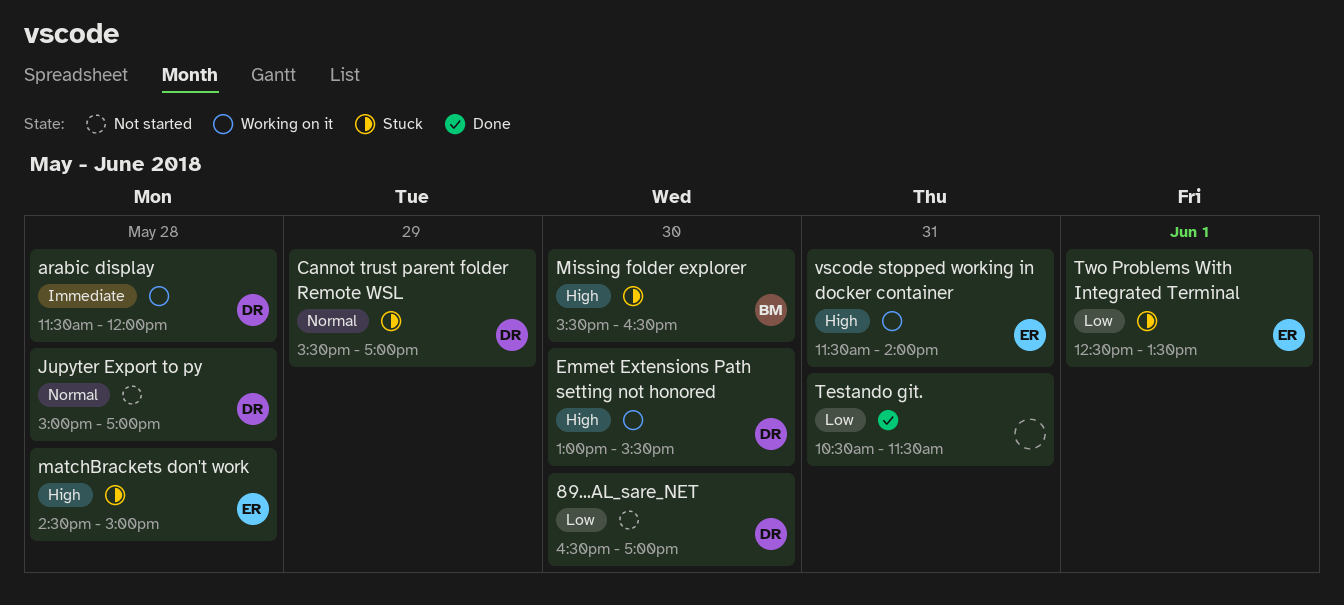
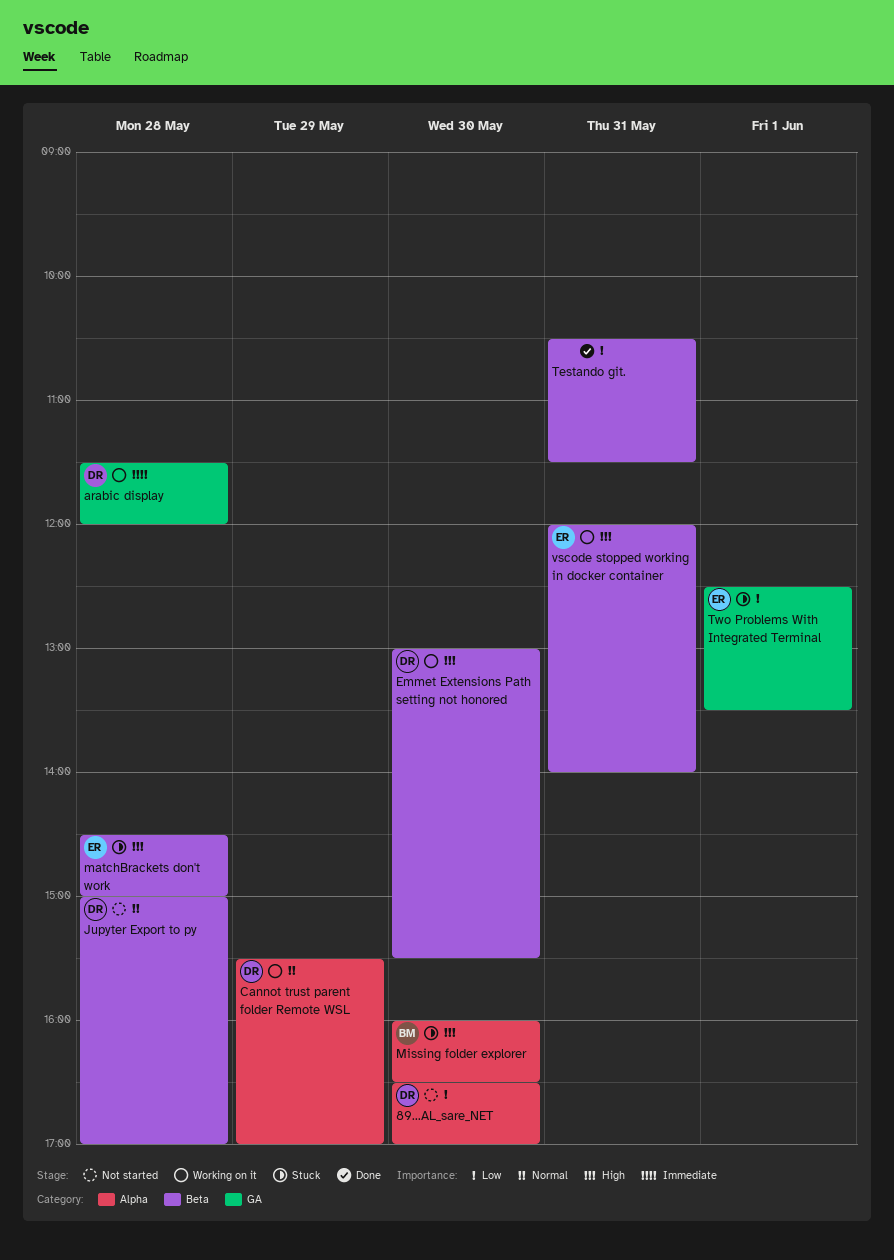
Cannot trust parent folder Remote WSL, status: Stuck -> Working on it
Missing folder explorer, begins: 15:30 -> 16:00
vscode stopped working in docker container, begins: 11:30 -> 12:00

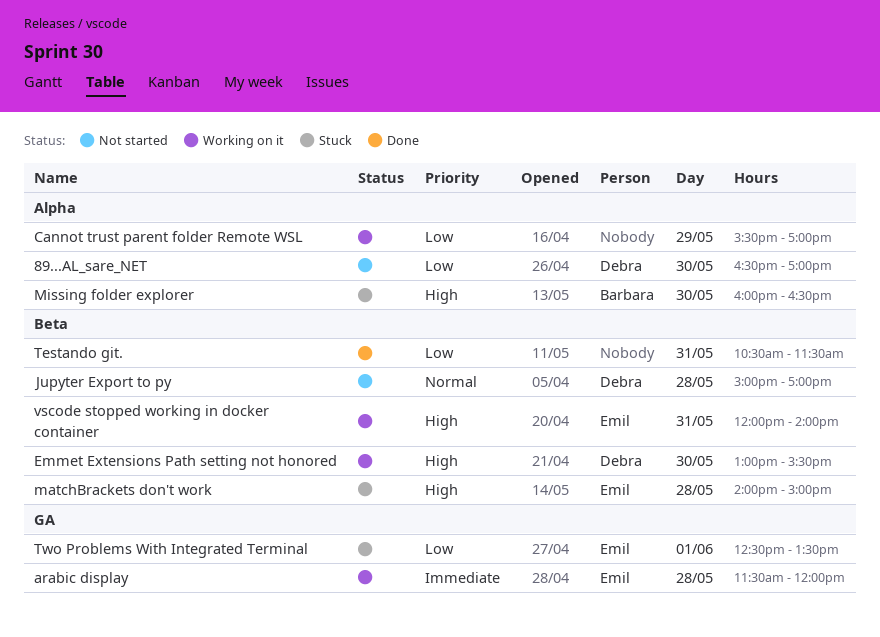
arabic display, owner: Debra -> Emil
Cannot trust parent folder Remote WSL, owner: Debra -> none
Cannot trust parent folder Remote WSL, priority: Normal -> Low
matchBrackets don't work, begins: 14:30 -> 14:00

